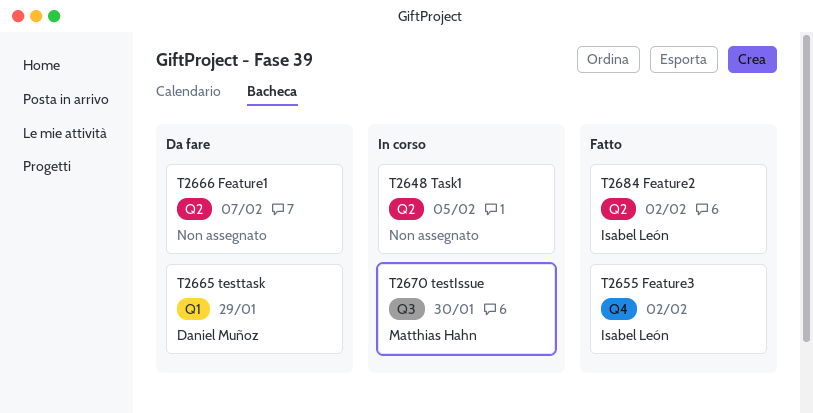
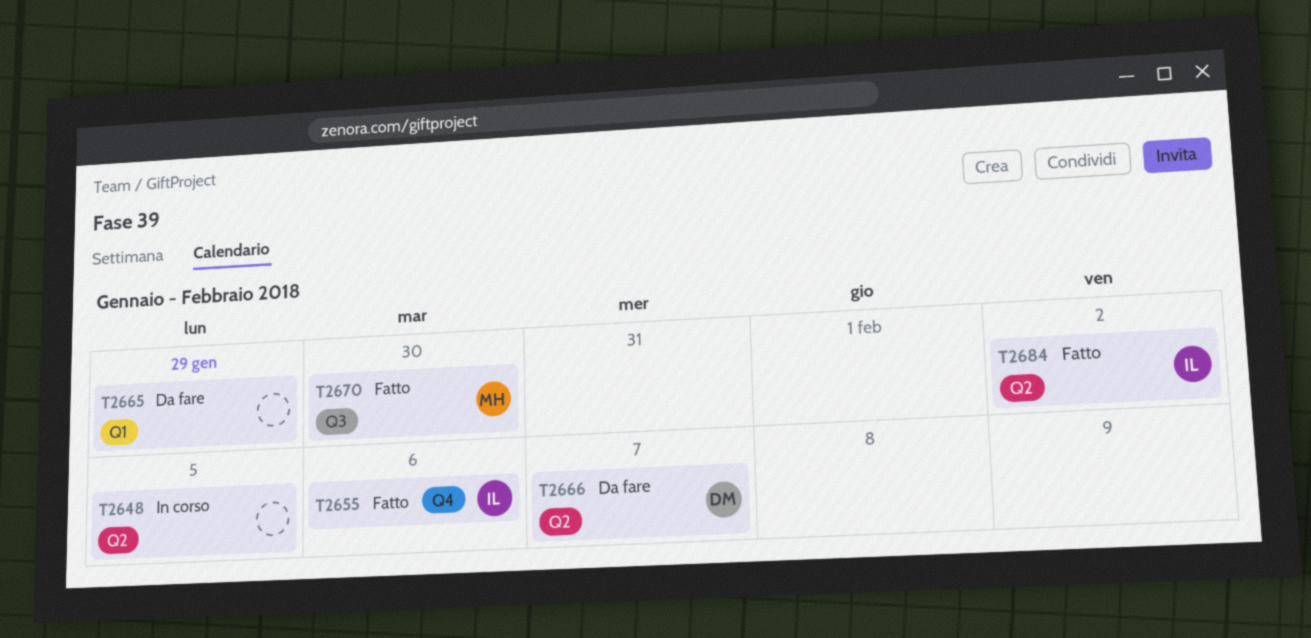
T2655, due: Feb 2 -> Feb 6
T2665, owner: Daniel Muñoz -> none
T2666, owner: none -> Daniel Muñoz
T2670, status: In corso -> Fatto

